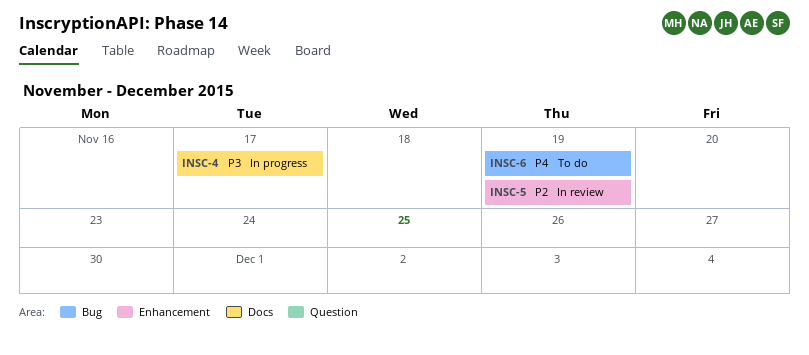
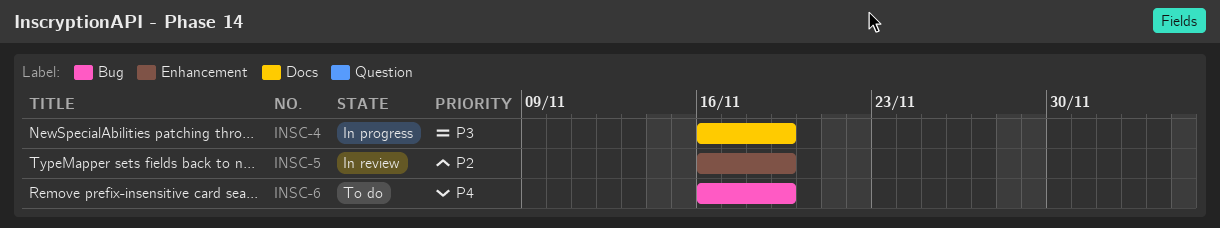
INSC-4, due: Nov 17 -> Nov 19

